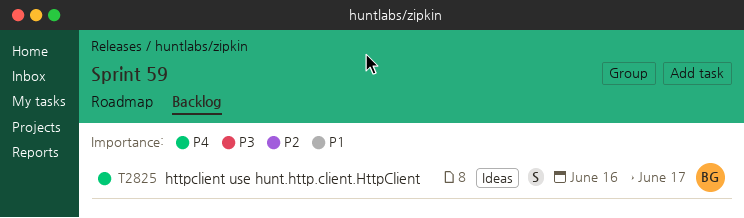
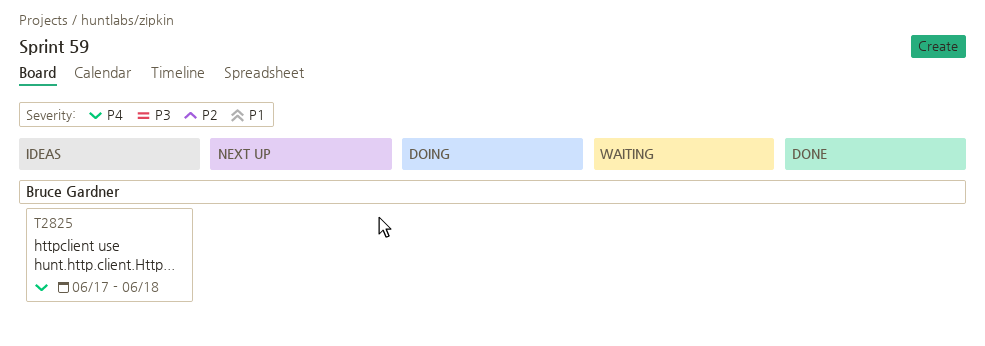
T2825, start: Jun 16 -> Jun 17
T2825, due: Jun 17 -> Jun 18

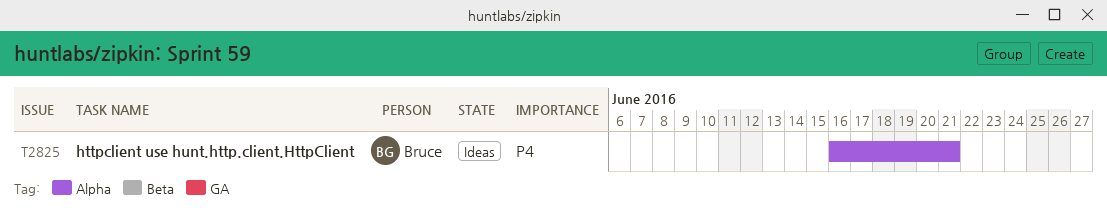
T2825, start: Jun 17 -> Jun 16
T2825, due: Jun 18 -> Jun 21

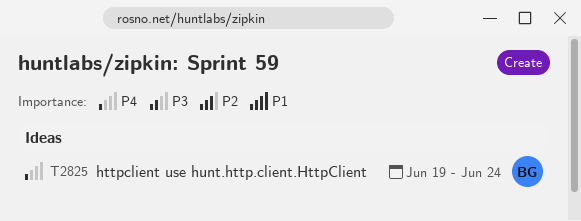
T2825, start: Jun 16 -> Jun 19
T2825, due: Jun 21 -> Jun 24

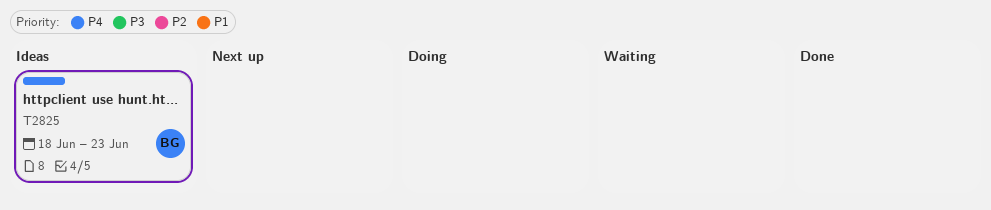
T2825, start: Jun 19 -> Jun 18
T2825, due: Jun 24 -> Jun 23

